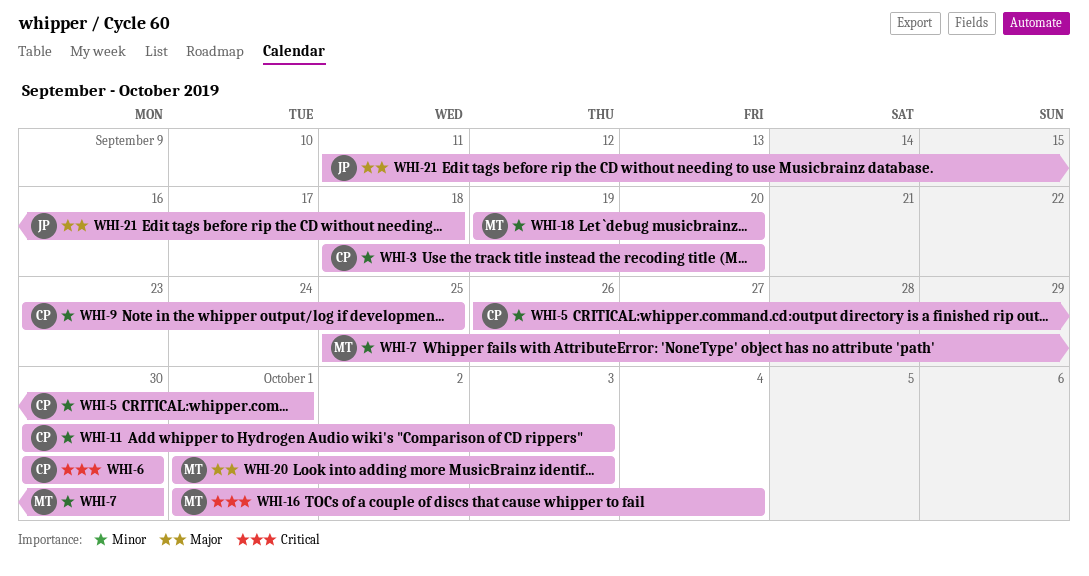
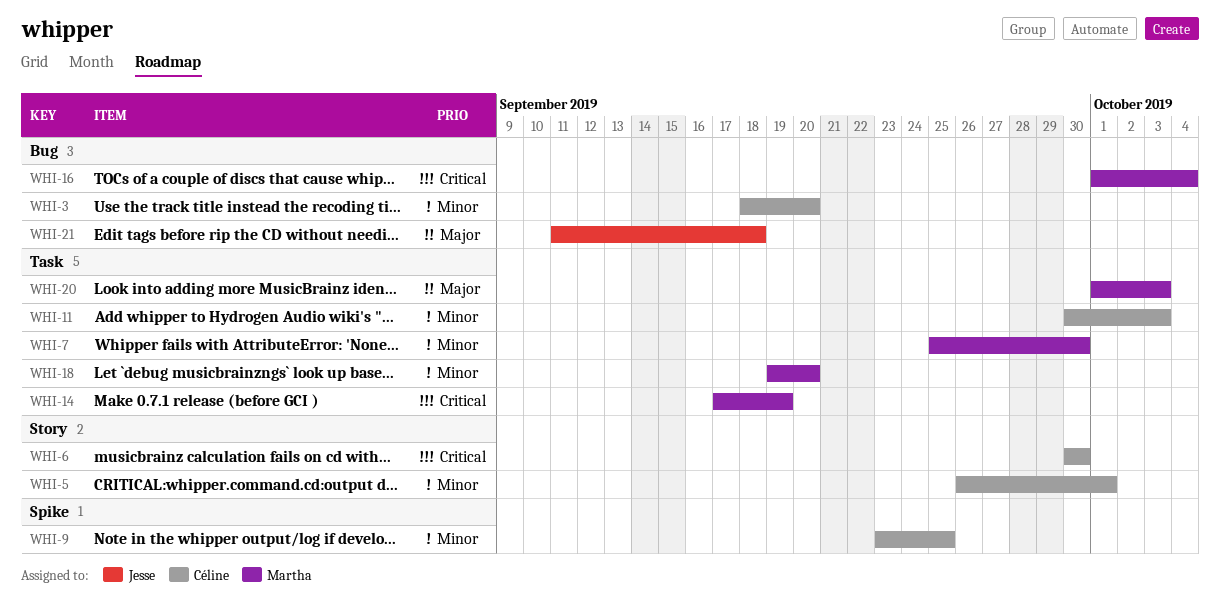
WHI-14: none -> present

